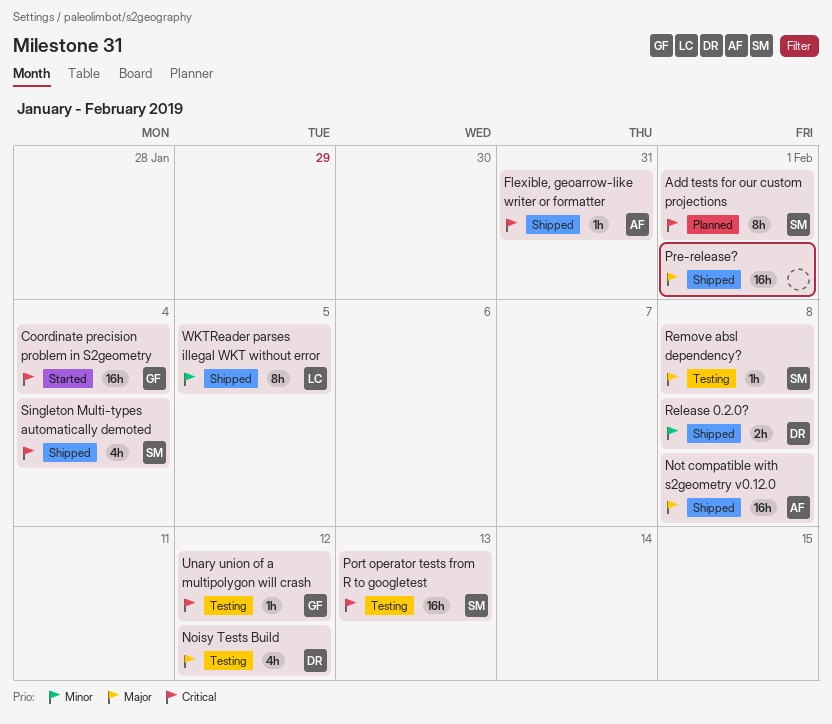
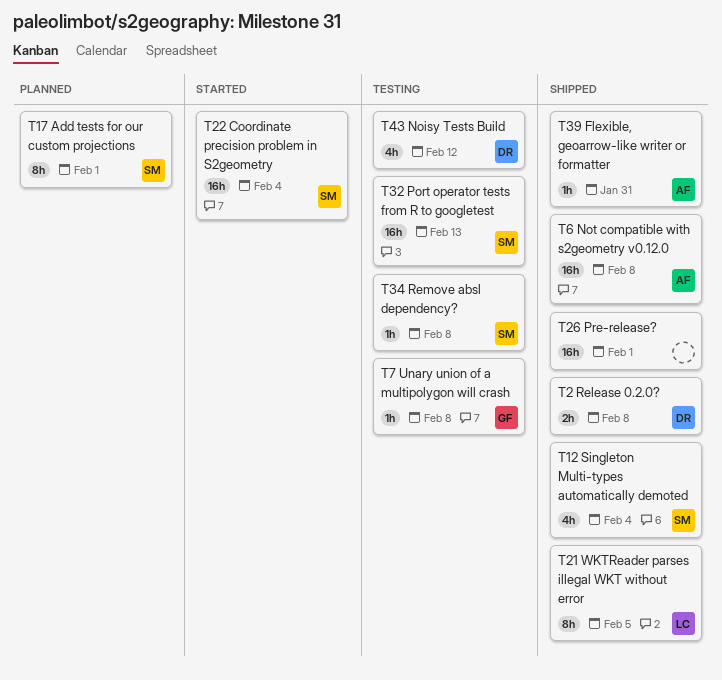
Coordinate precision problem in S2geometry, owner: GF -> SM
Unary union of a multipolygon will crash, due: Feb 12 -> Feb 8

